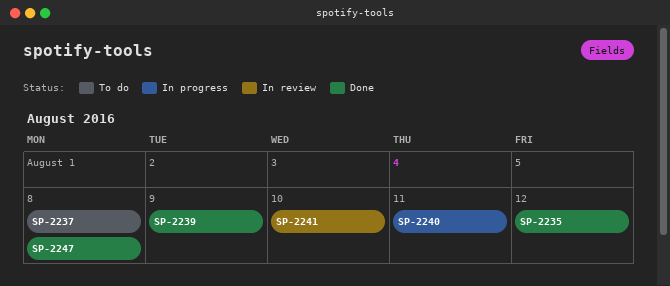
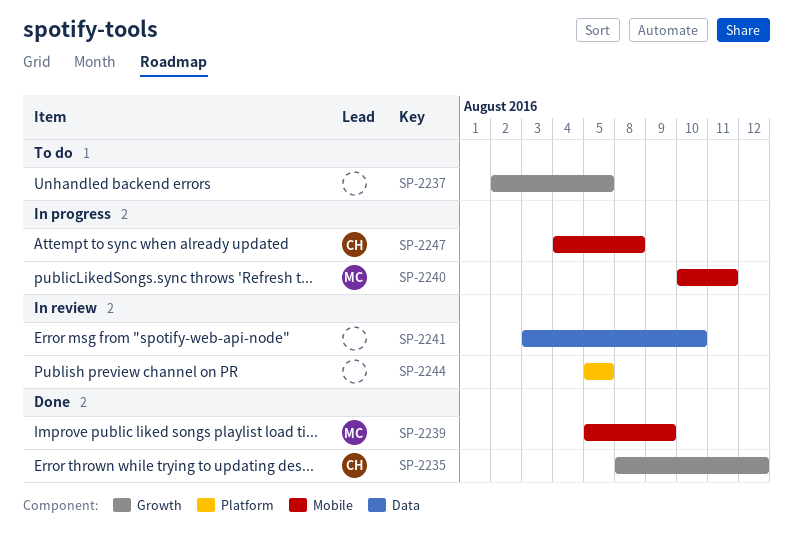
SP-2237, due: Aug 8 -> Aug 5
SP-2244: none -> present
SP-2247, status: Done -> In progress

